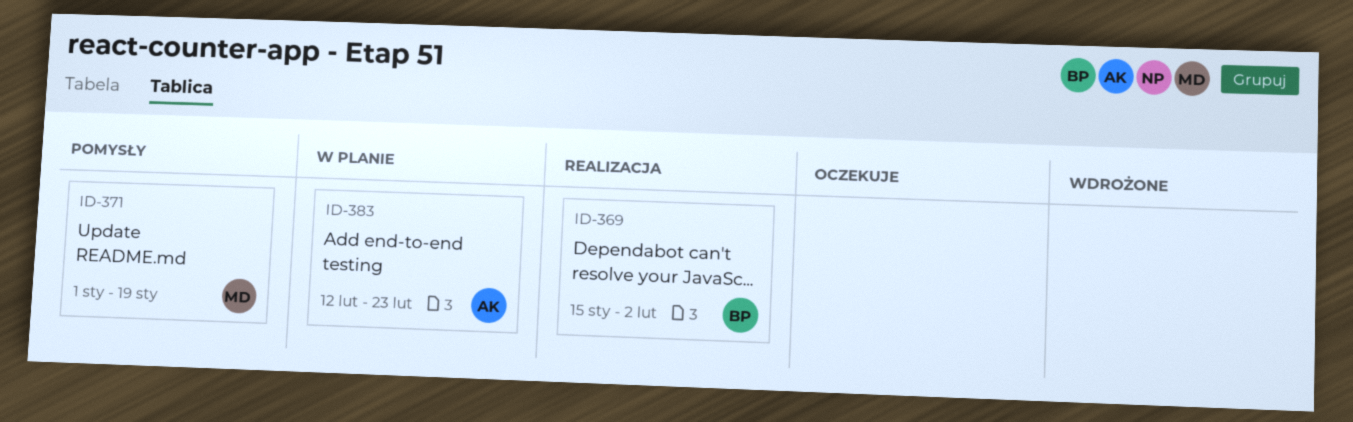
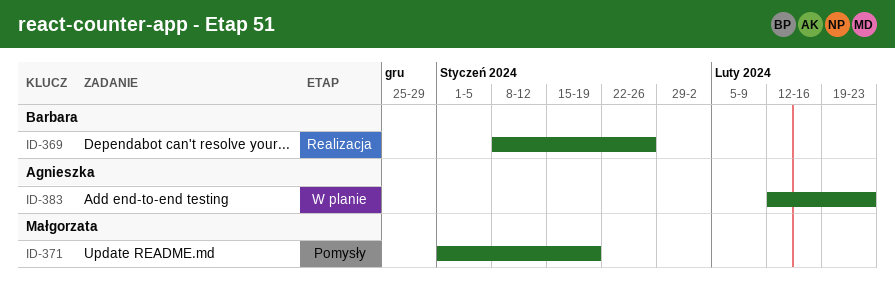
ID-369, start: Jan 15 -> Jan 8
ID-369, due: Feb 2 -> Jan 26

